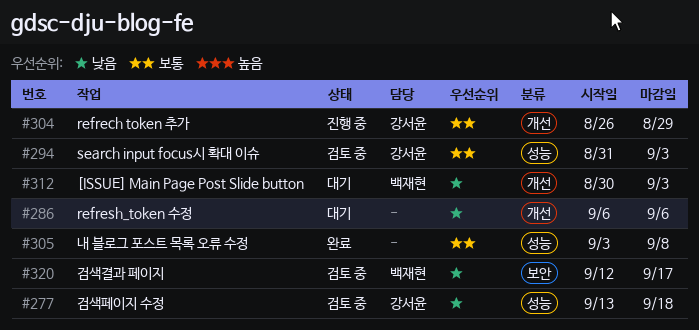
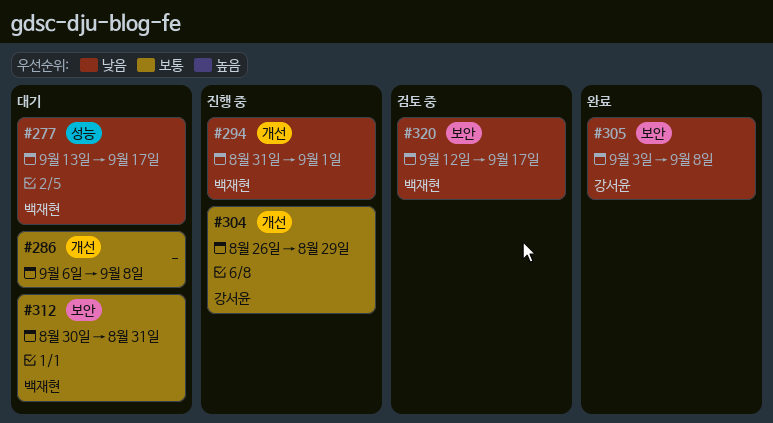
#277, status: 검토 중 -> 대기
#277, owner: 강서윤 -> 백재현
#277, due: Sep 18 -> Sep 17
#286, priority: 낮음 -> 보통
#286, due: Sep 6 -> Sep 8
#294, status: 검토 중 -> 진행 중
#294, owner: 강서윤 -> 백재현
#294, priority: 보통 -> 낮음
#294, label: 성능 -> 개선
#294, due: Sep 3 -> Sep 1
#305, owner: none -> 강서윤
#305, priority: 보통 -> 낮음
#305, label: 성능 -> 보안
#312, priority: 낮음 -> 보통
#312, label: 개선 -> 보안
#312, due: Sep 3 -> Aug 31

